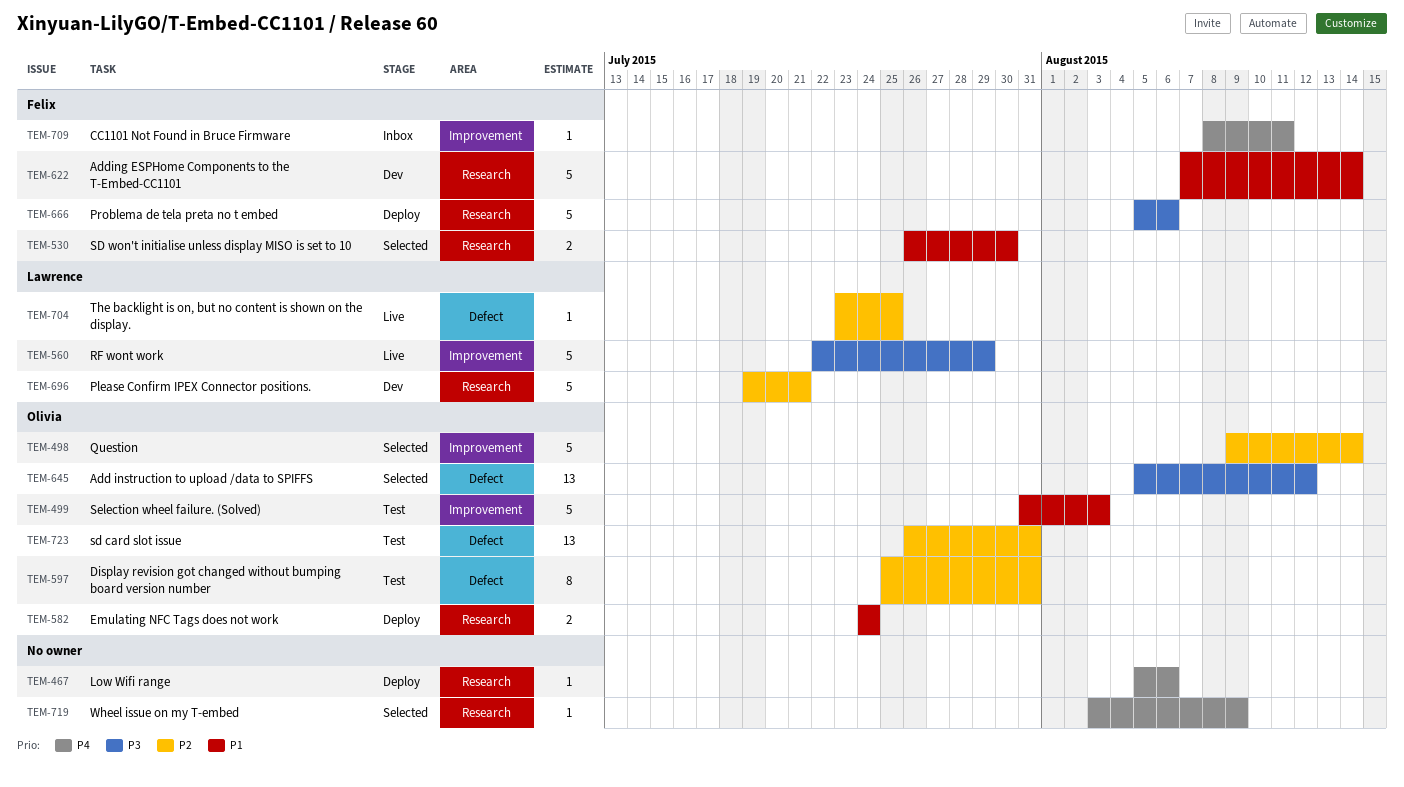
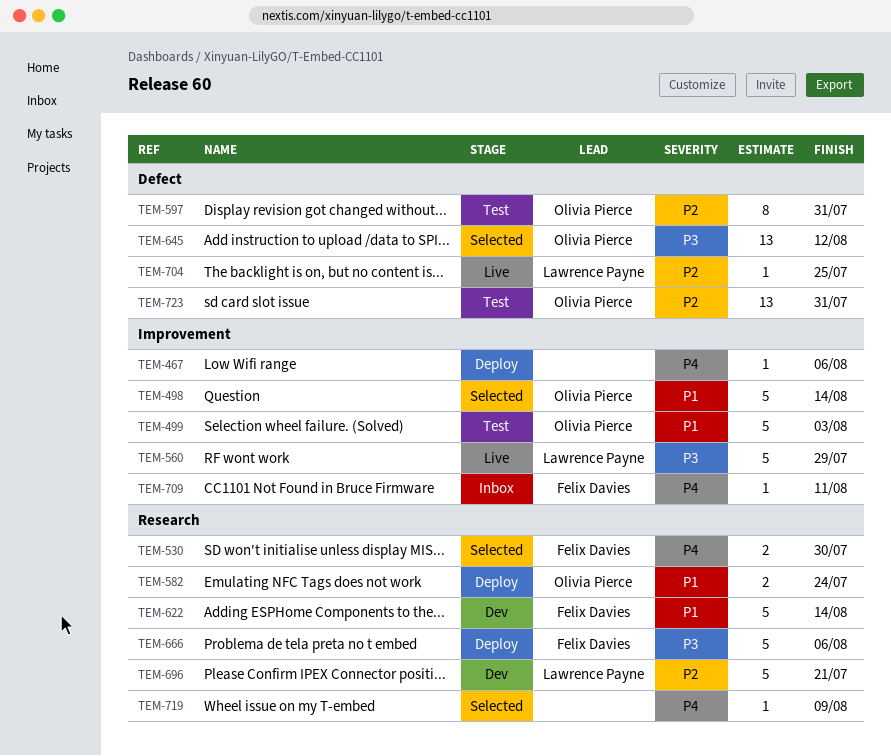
TEM-467, label: Research -> Improvement
TEM-498, priority: P2 -> P1
TEM-530, priority: P1 -> P4

